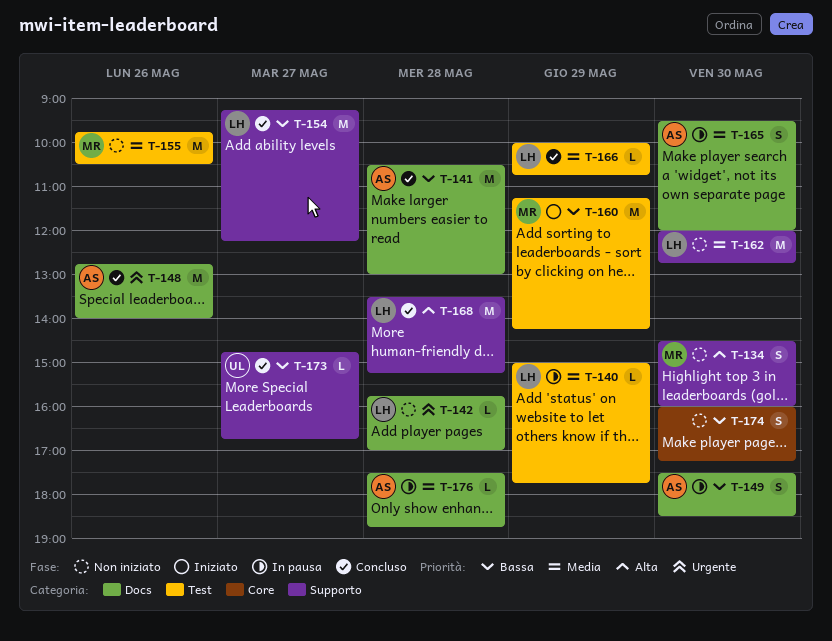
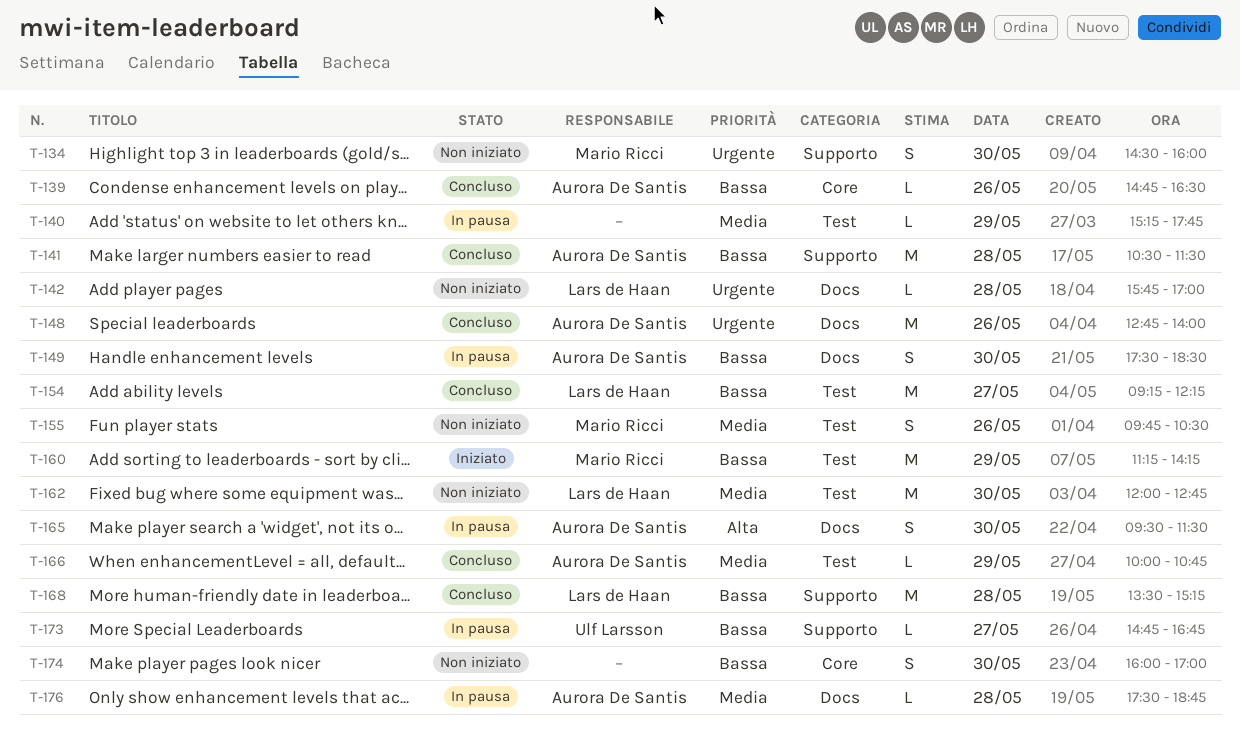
T-134, priority: Alta -> Urgente
T-139: none -> present
T-140, owner: Lars de Haan -> none
T-140, begins: 15:00 -> 15:15
T-141, label: Docs -> Supporto
T-141, ends: 13:00 -> 11:30
T-154, label: Supporto -> Test
T-155, estimate: M -> S
T-162, label: Supporto -> Test
T-165, priority: Media -> Alta
T-165, ends: 12:00 -> 11:30
T-166, owner: Lars de Haan -> Aurora De Santis
T-168, priority: Alta -> Bassa
T-173, status: Concluso -> In pausa
T-174, ends: 17:15 -> 17:00

